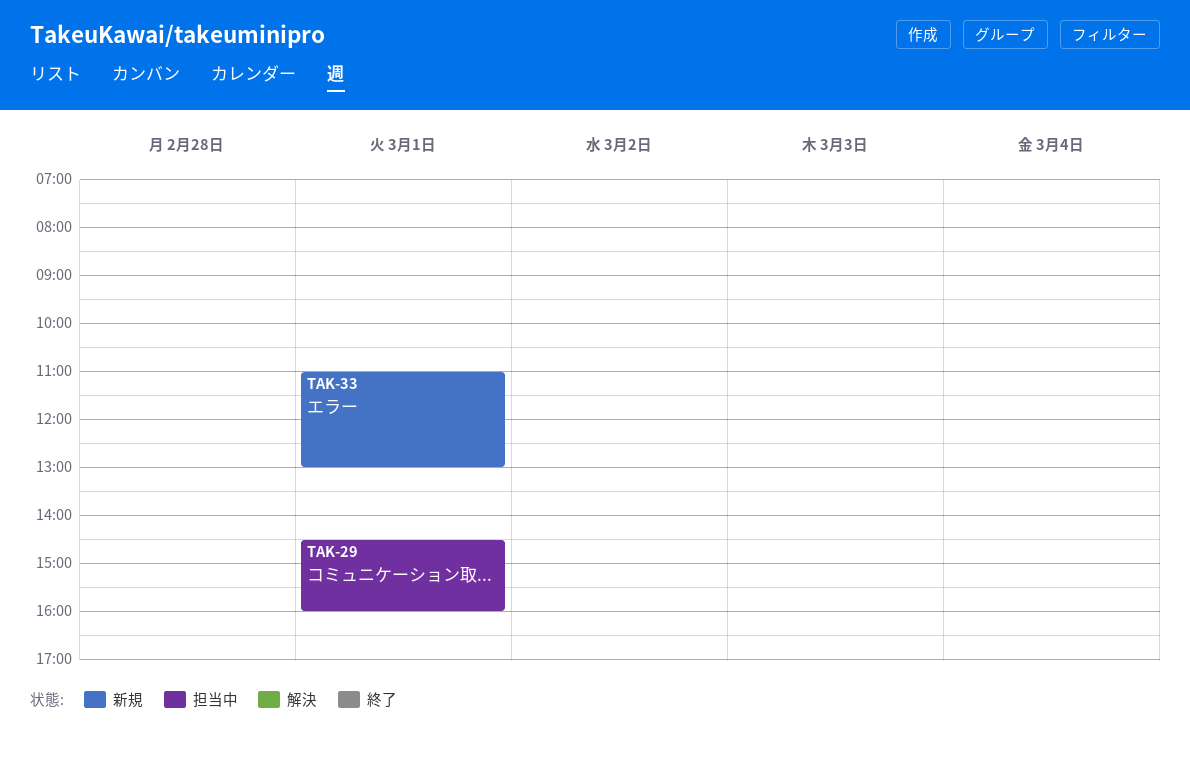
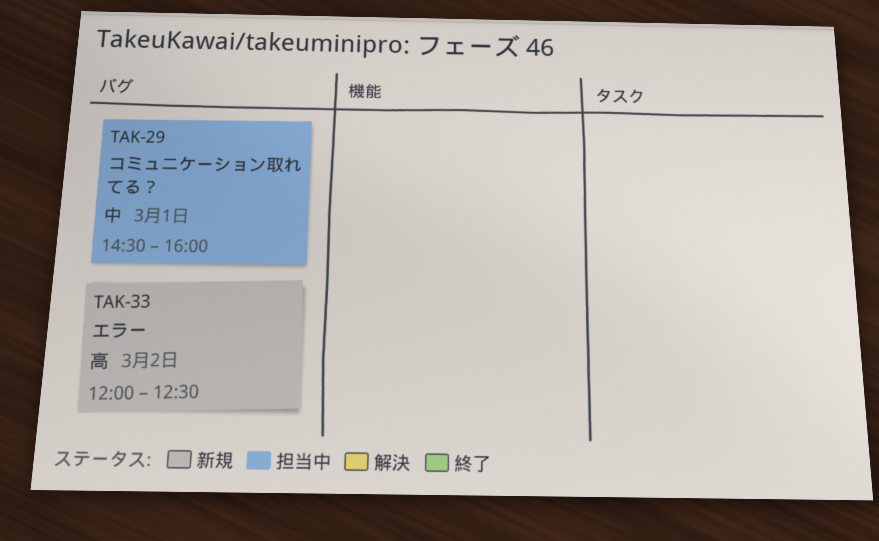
TAK-33, day: Mar 1 -> Mar 2
TAK-33, begins: 11:00 -> 12:00
TAK-33, ends: 13:00 -> 12:30

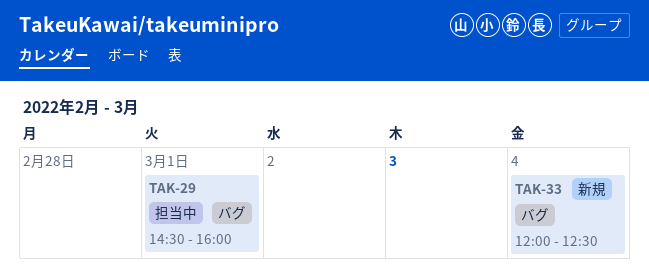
TAK-33, day: Mar 2 -> Mar 4

